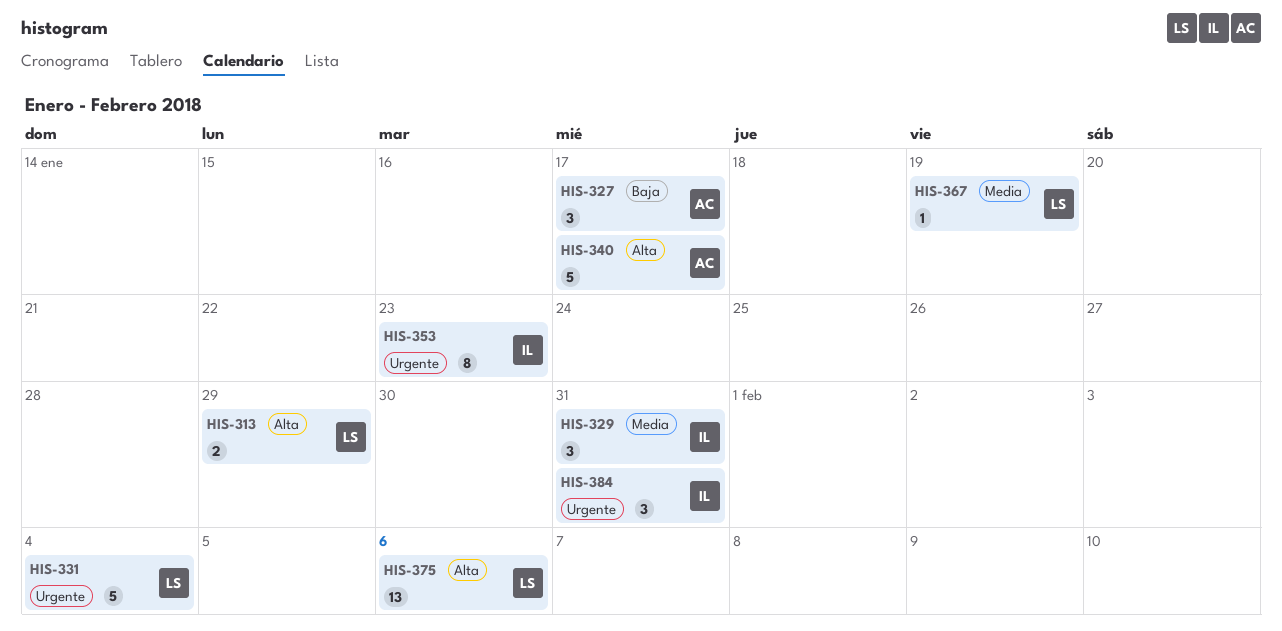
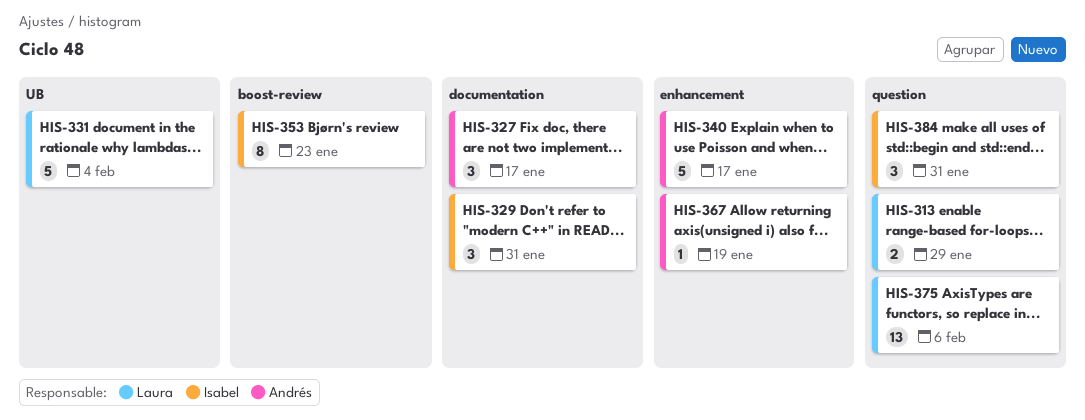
HIS-367, owner: Laura -> Andrés

